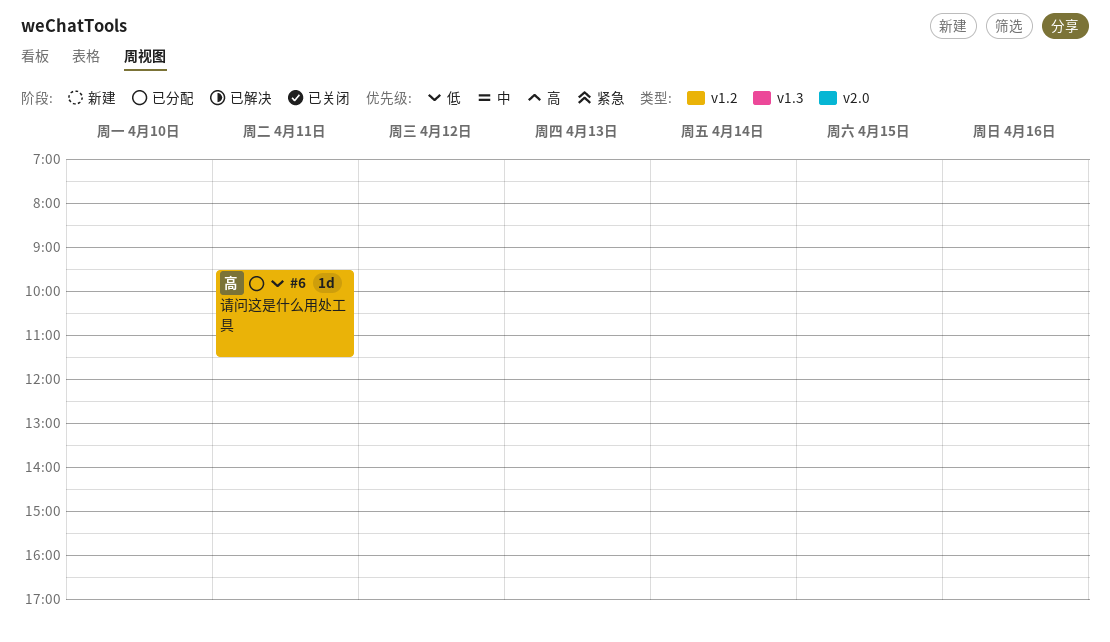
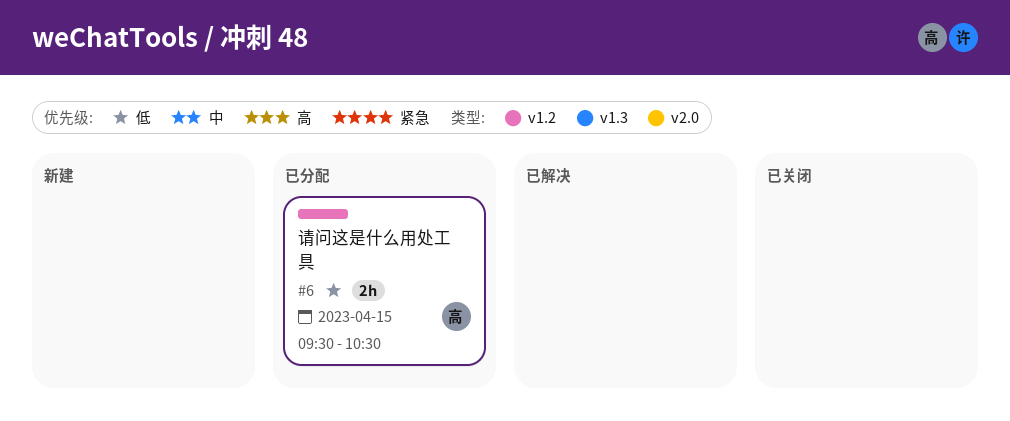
#6, estimate: 1d -> 2h
#6, day: Apr 11 -> Apr 15
#6, ends: 11:30 -> 10:30

